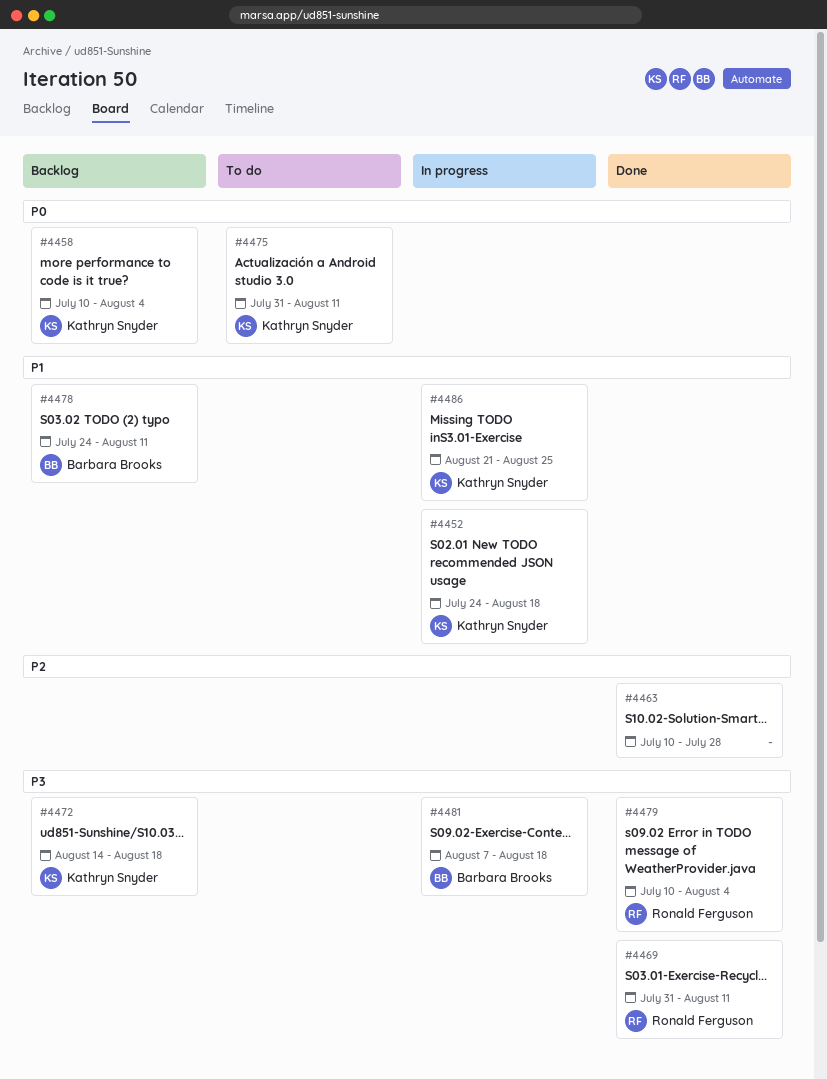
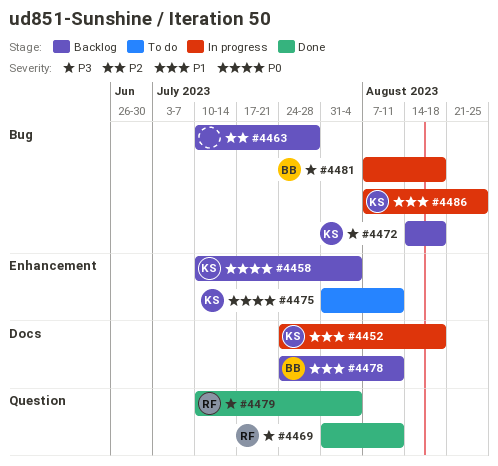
#4463, status: Done -> Backlog
#4486, start: Aug 21 -> Aug 7

